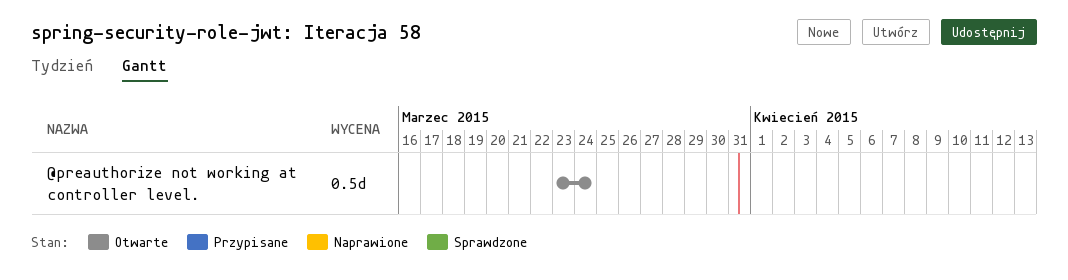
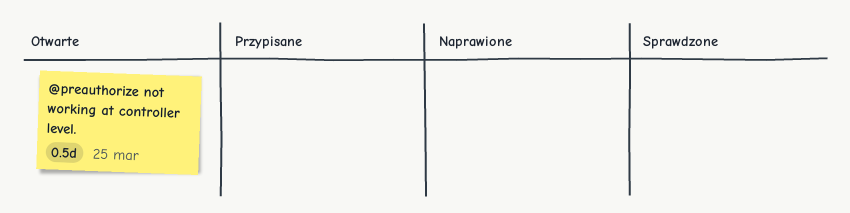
@preauthorize not working at controller level., due: Mar 24 -> Mar 25

